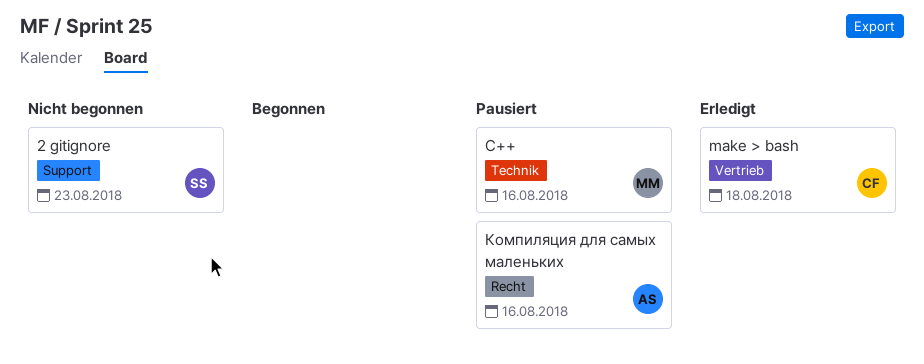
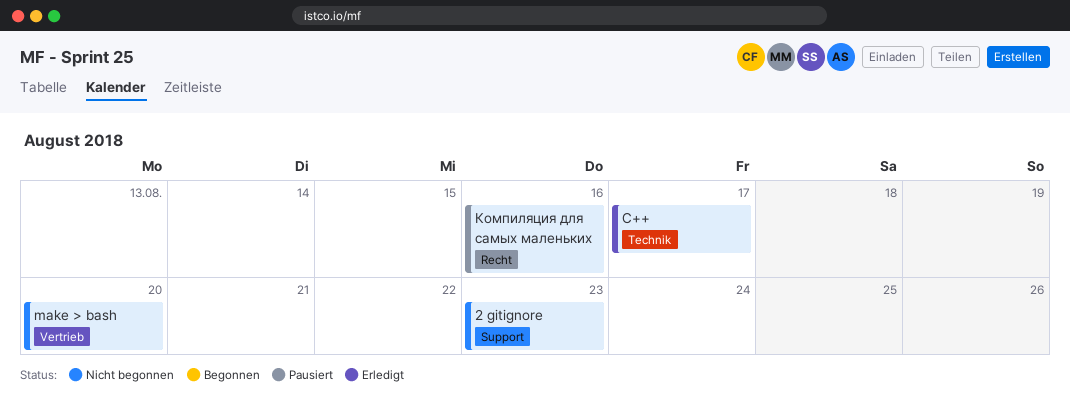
C++, status: Pausiert -> Erledigt
C++, due: Aug 16 -> Aug 17
make > bash, status: Erledigt -> Nicht begonnen
make > bash, due: Aug 18 -> Aug 20

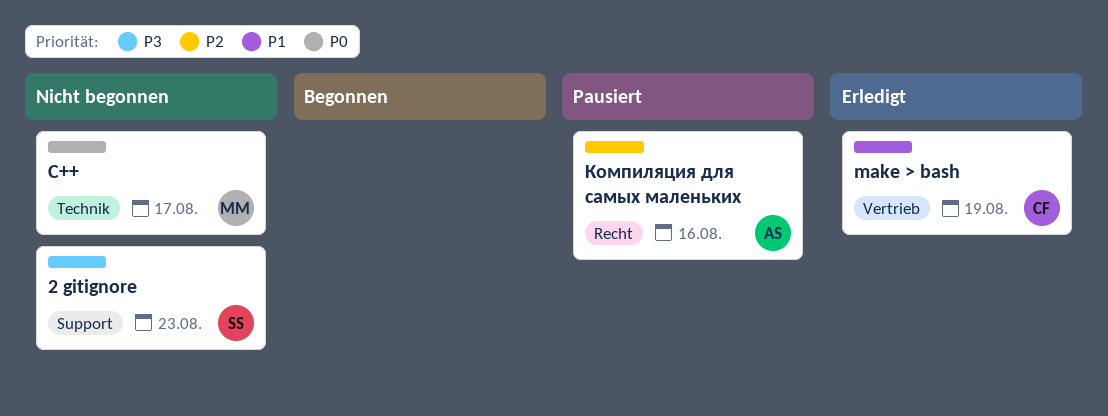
C++, status: Erledigt -> Nicht begonnen
make > bash, status: Nicht begonnen -> Erledigt
make > bash, due: Aug 20 -> Aug 19

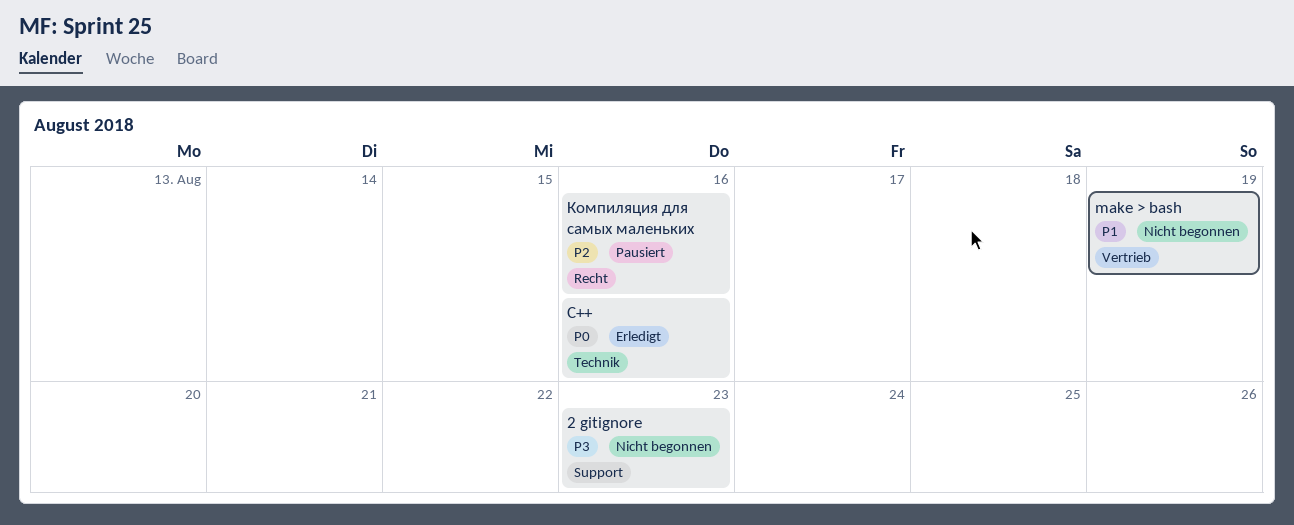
C++, status: Nicht begonnen -> Erledigt
C++, due: Aug 17 -> Aug 16
make > bash, status: Erledigt -> Nicht begonnen

